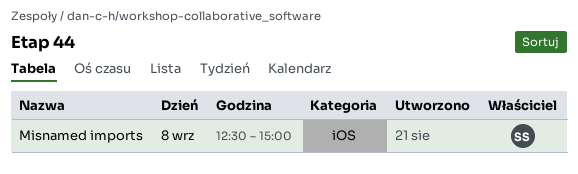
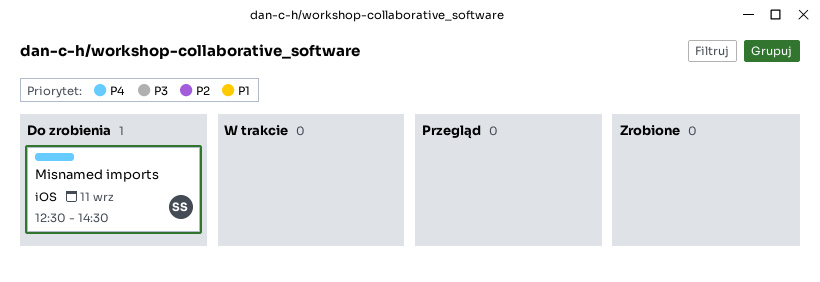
Misnamed imports, day: Sep 8 -> Sep 11
Misnamed imports, ends: 15:00 -> 14:30

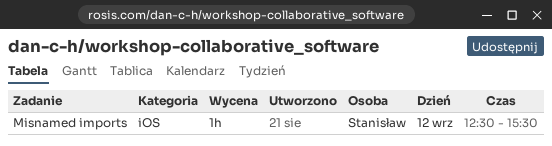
Misnamed imports, day: Sep 11 -> Sep 12
Misnamed imports, ends: 14:30 -> 15:30

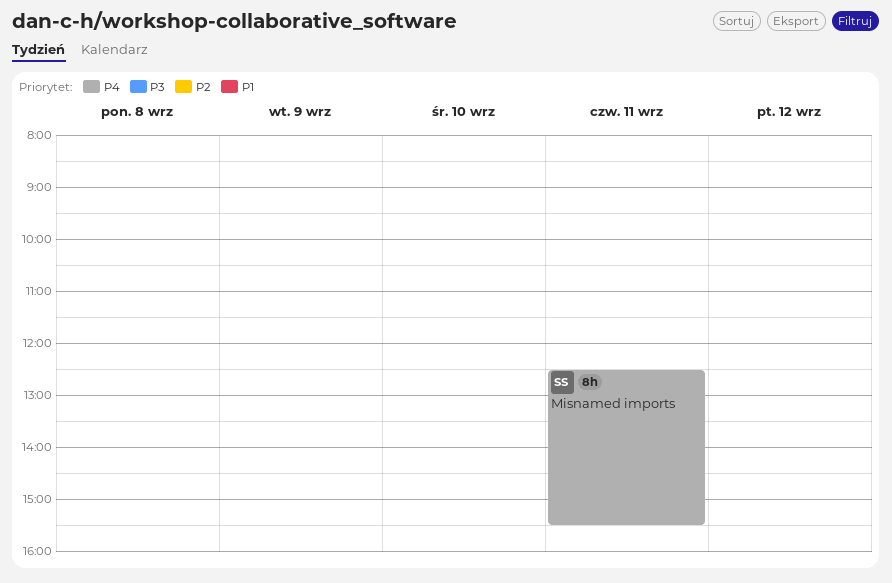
Misnamed imports, estimate: 1h -> 8h
Misnamed imports, day: Sep 12 -> Sep 11

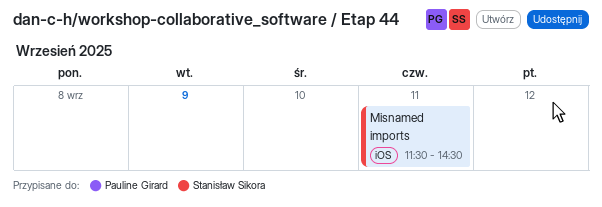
Misnamed imports, begins: 12:30 -> 11:30
Misnamed imports, ends: 15:30 -> 14:30

